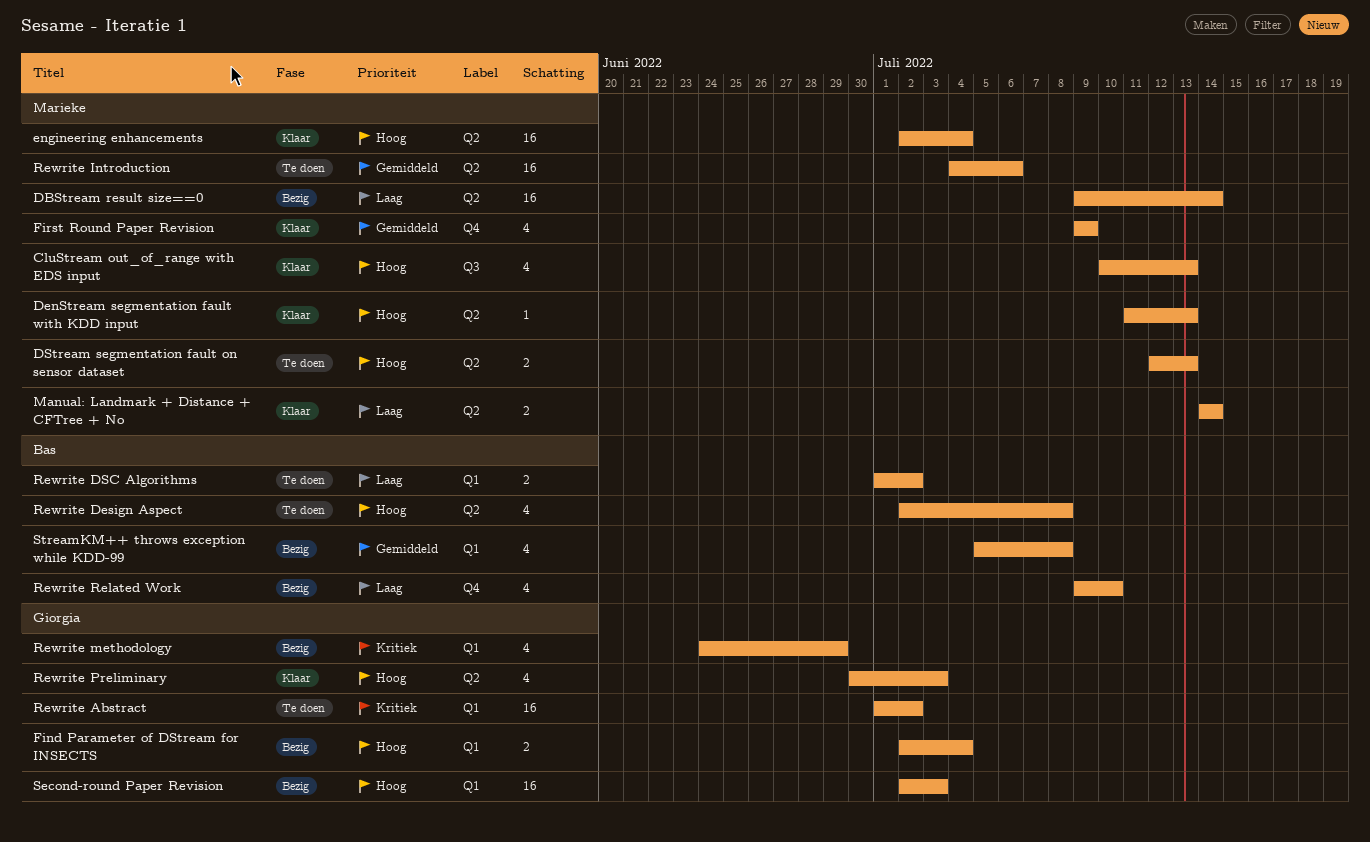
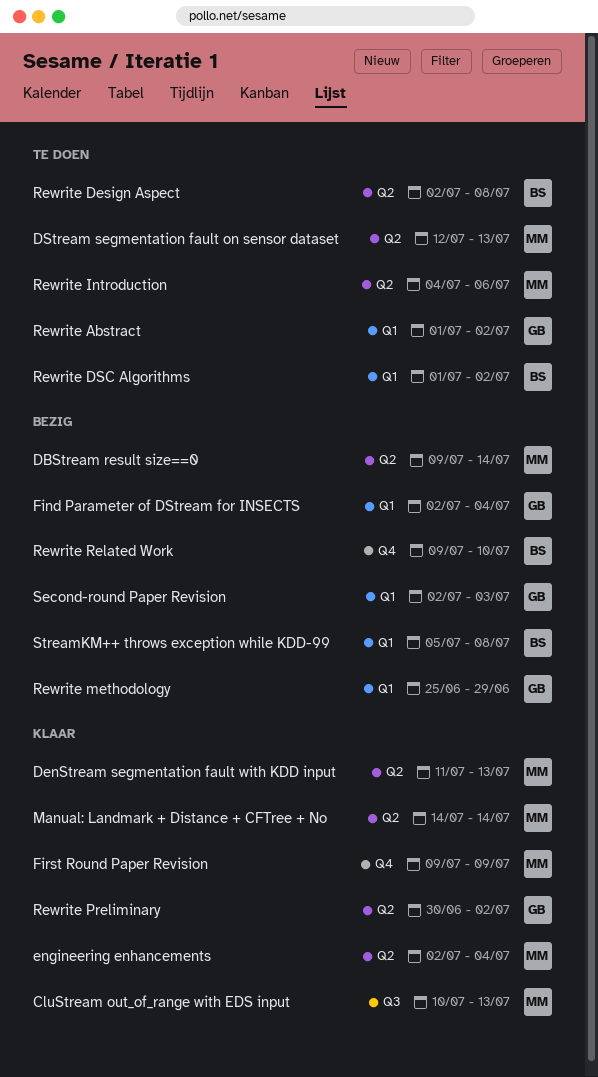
Rewrite methodology, start: Jun 24 -> Jun 25
Rewrite Preliminary, due: Jul 3 -> Jul 2

